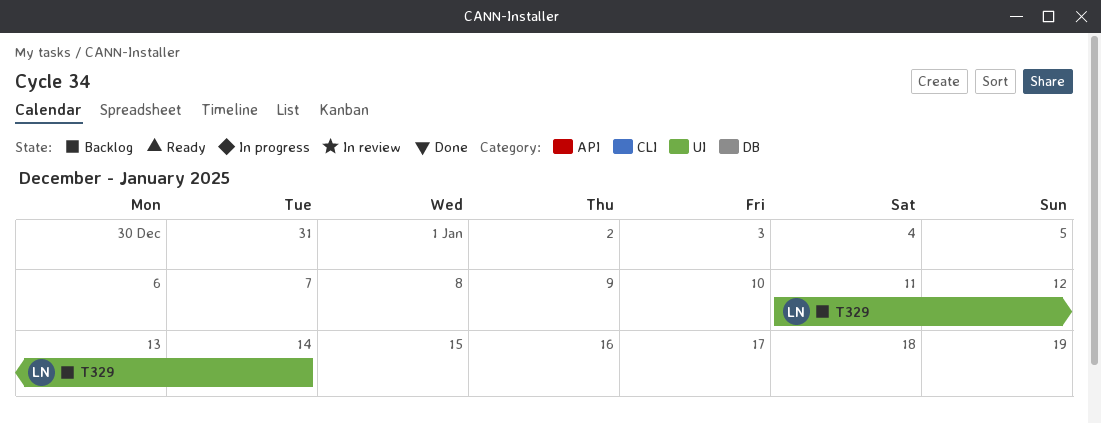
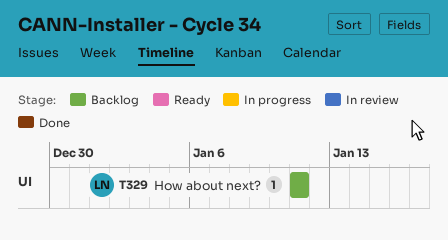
T329, due: Jan 14 -> Jan 11

